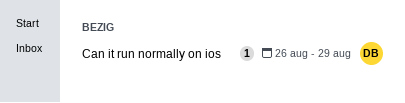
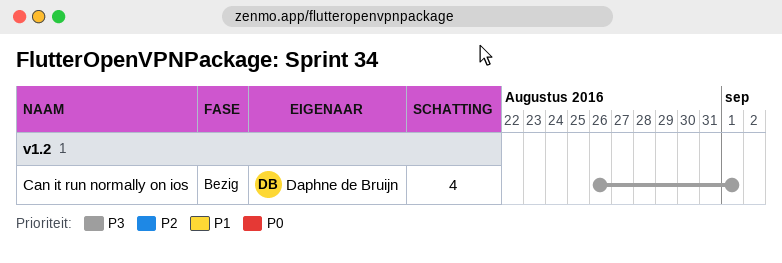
Can it run normally on ios, estimate: 1 -> 4
Can it run normally on ios, due: Aug 29 -> Sep 1

